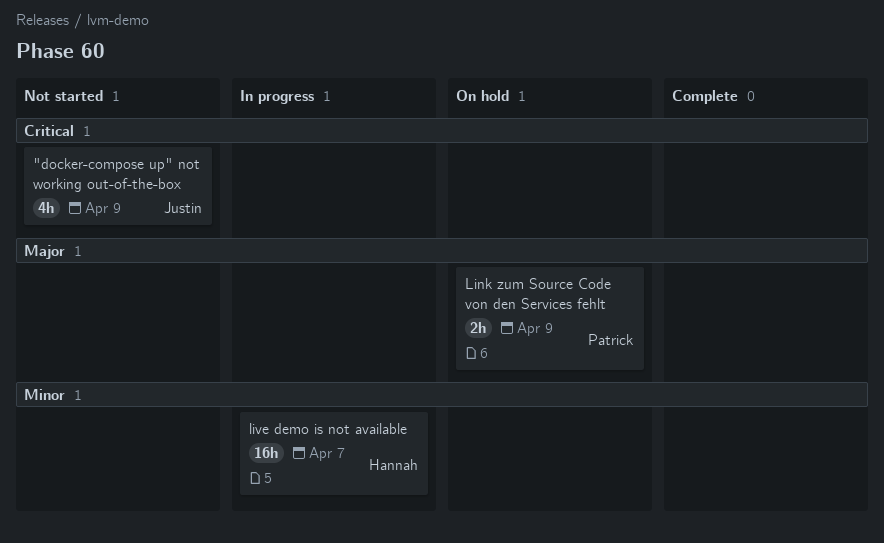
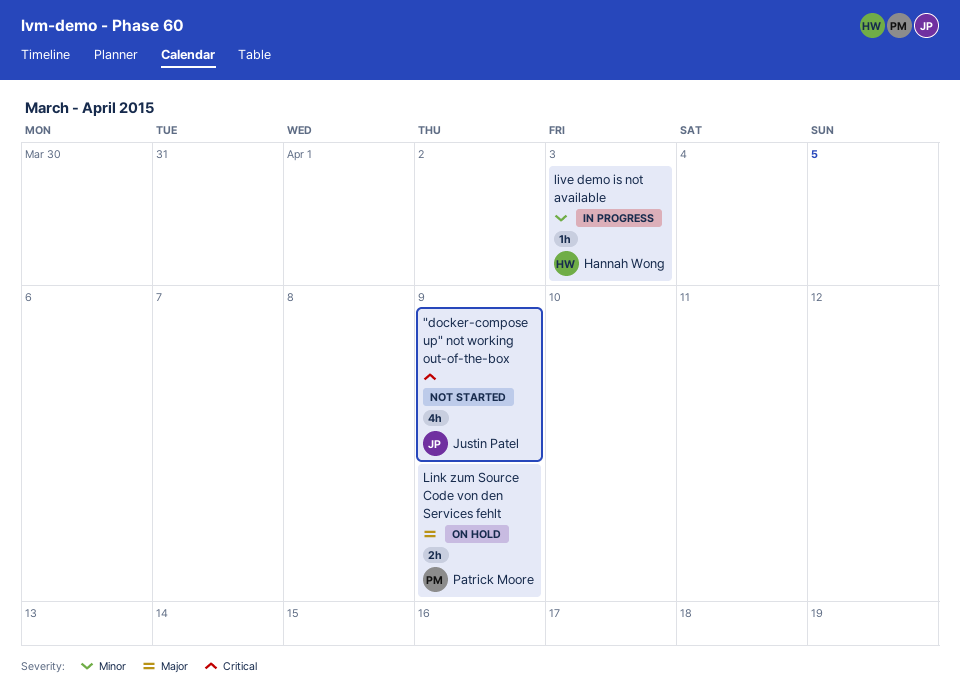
live demo is not available, estimate: 16h -> 1h
live demo is not available, due: Apr 7 -> Apr 3

